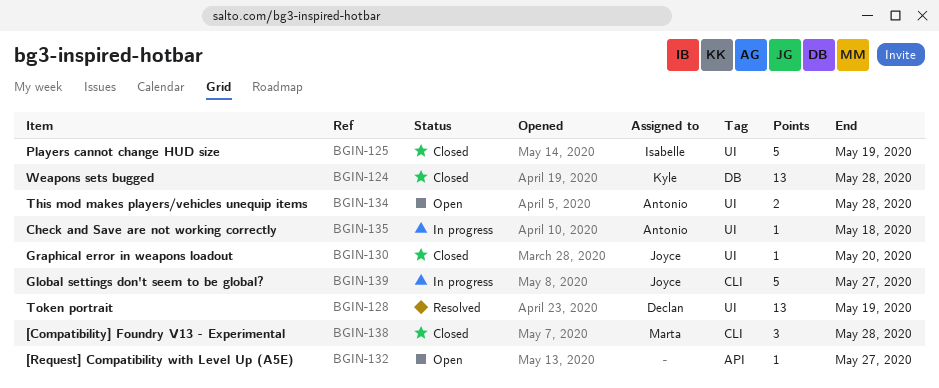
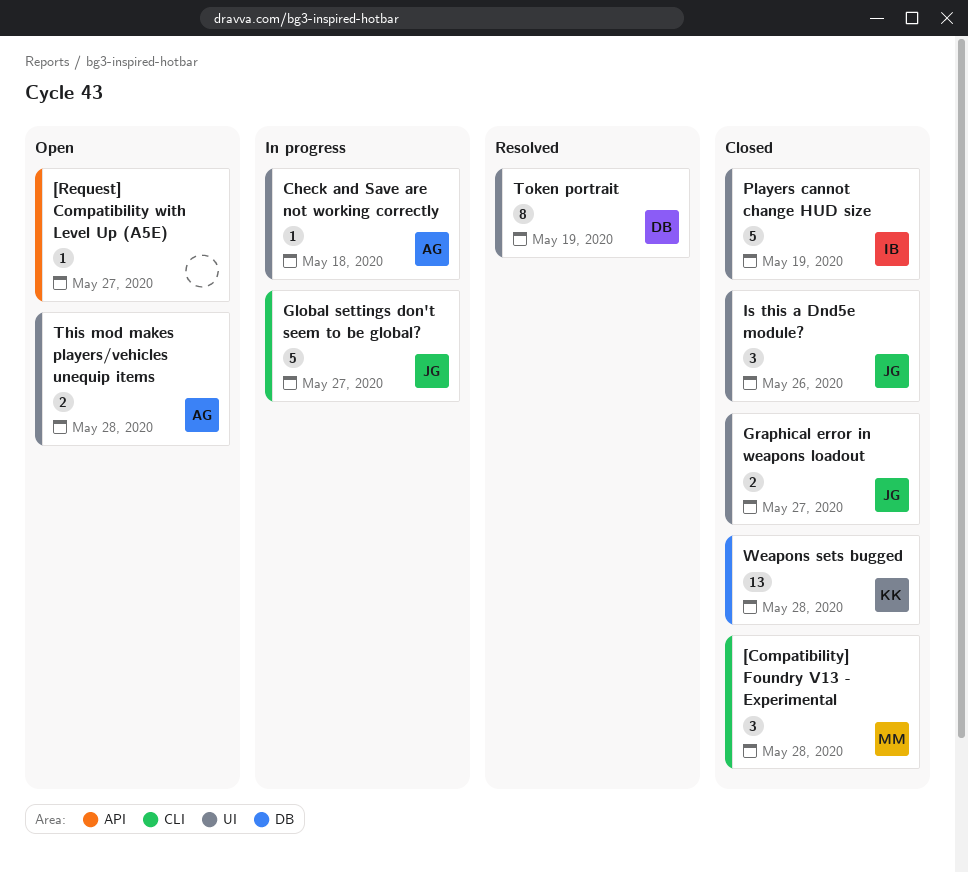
Graphical error in weapons loadout, estimate: 1 -> 2
Graphical error in weapons loadout, due: May 20 -> May 27
Is this a Dnd5e module?: none -> present
Token portrait, estimate: 13 -> 8

